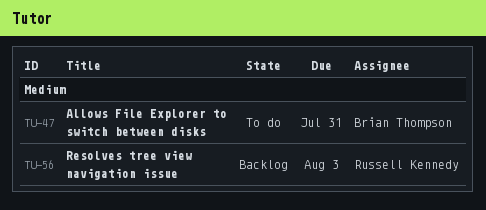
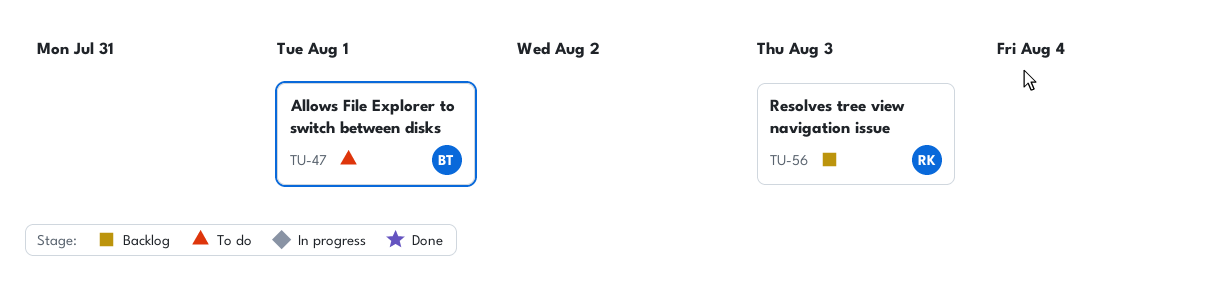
TU-47, due: Jul 31 -> Aug 1

